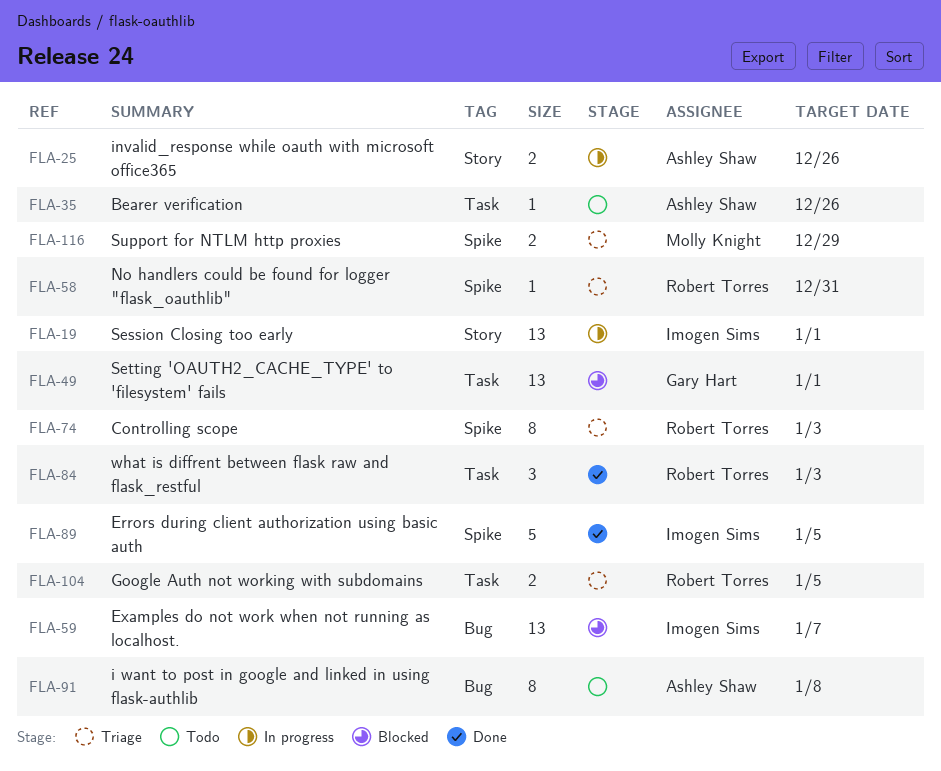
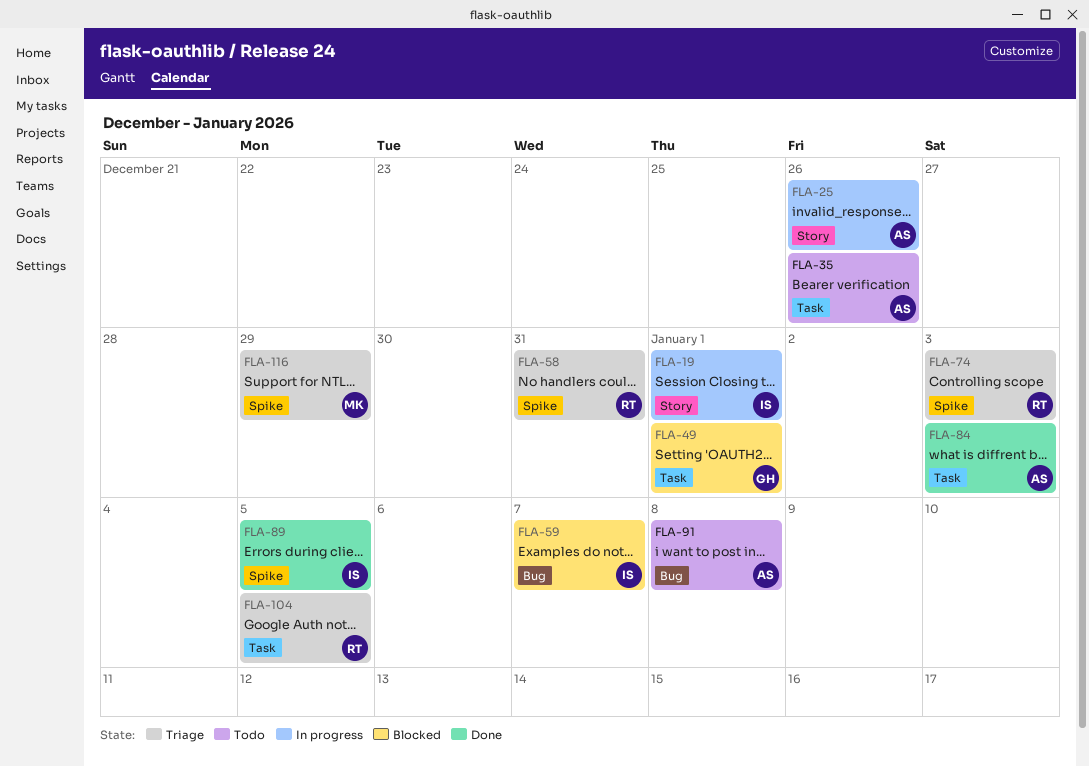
FLA-84, owner: Robert Torres -> Ashley Shaw

